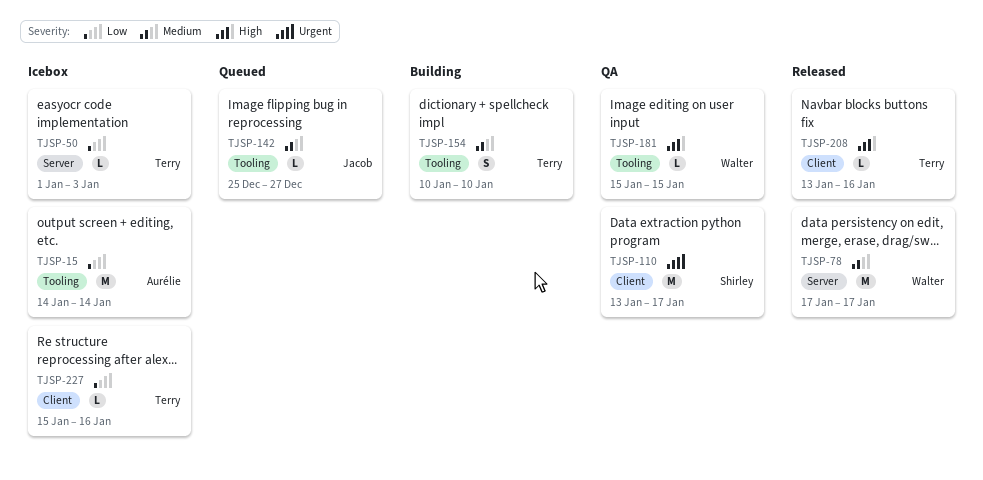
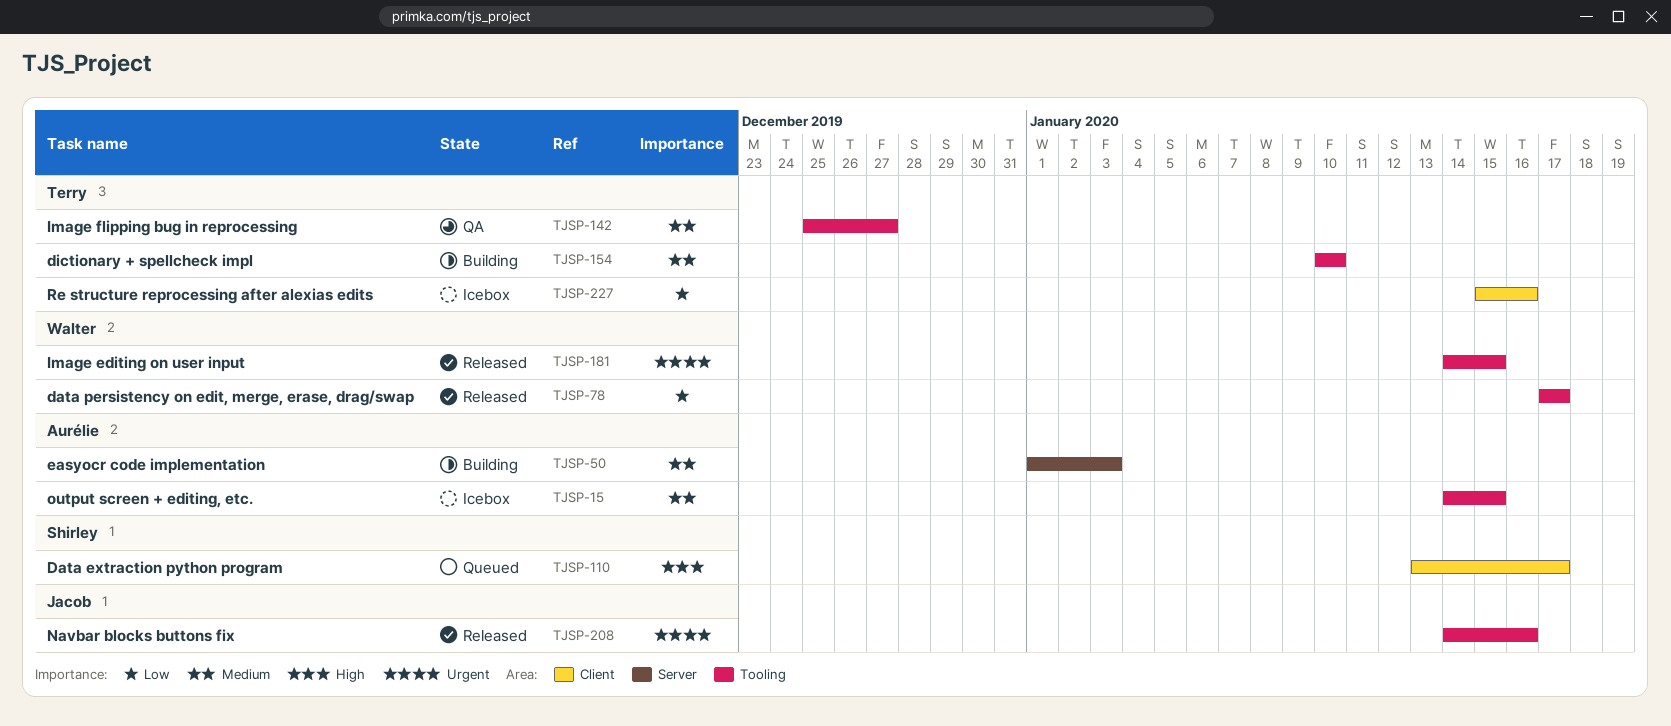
TJSP-15, priority: Low -> Medium
TJSP-15, due: Jan 14 -> Jan 15
TJSP-50, status: Icebox -> Building
TJSP-50, owner: Terry -> Aurélie
TJSP-50, priority: Low -> Medium
TJSP-78, priority: Medium -> Low
TJSP-78, label: Server -> Tooling
TJSP-110, status: QA -> Queued
TJSP-110, priority: Urgent -> High
TJSP-142, status: Queued -> QA
TJSP-142, owner: Jacob -> Terry
TJSP-181, status: QA -> Released
TJSP-181, priority: High -> Urgent
TJSP-181, start: Jan 15 -> Jan 14
TJSP-208, owner: Terry -> Jacob
TJSP-208, priority: High -> Urgent
TJSP-208, label: Client -> Tooling
TJSP-208, start: Jan 13 -> Jan 14

